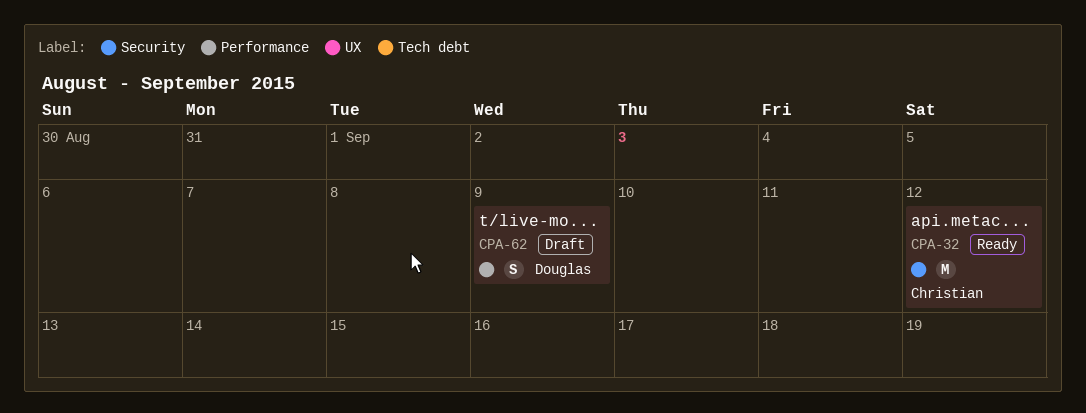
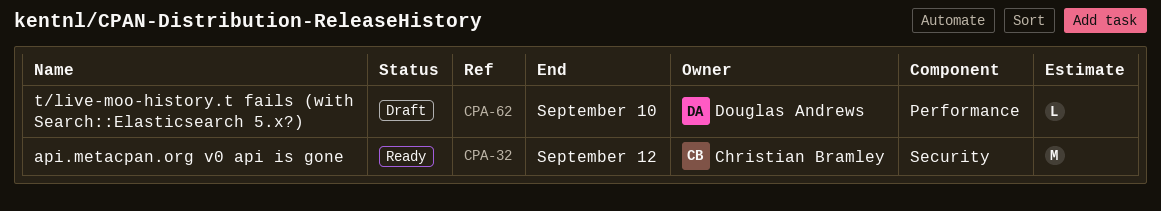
CPA-62, estimate: S -> L
CPA-62, due: Sep 9 -> Sep 10

